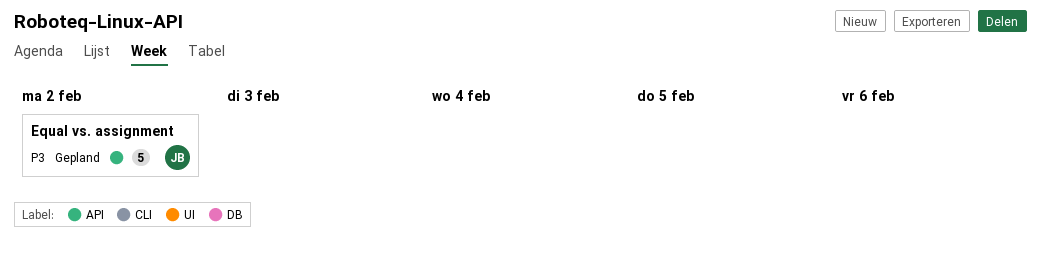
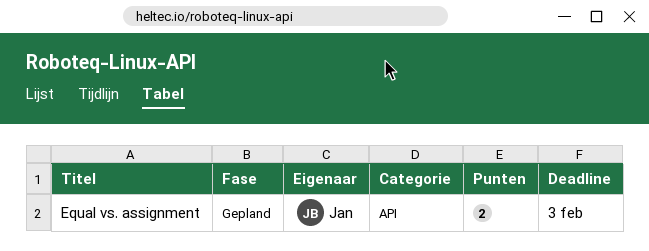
Equal vs. assignment, estimate: 5 -> 2
Equal vs. assignment, due: Feb 2 -> Feb 3

